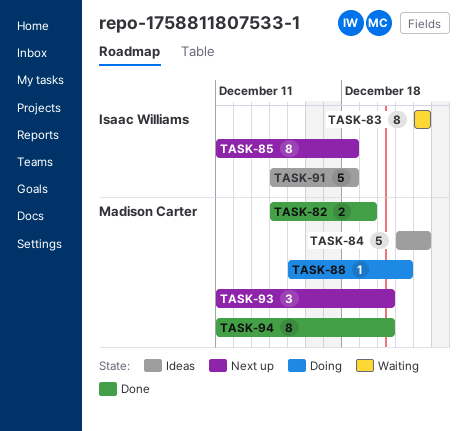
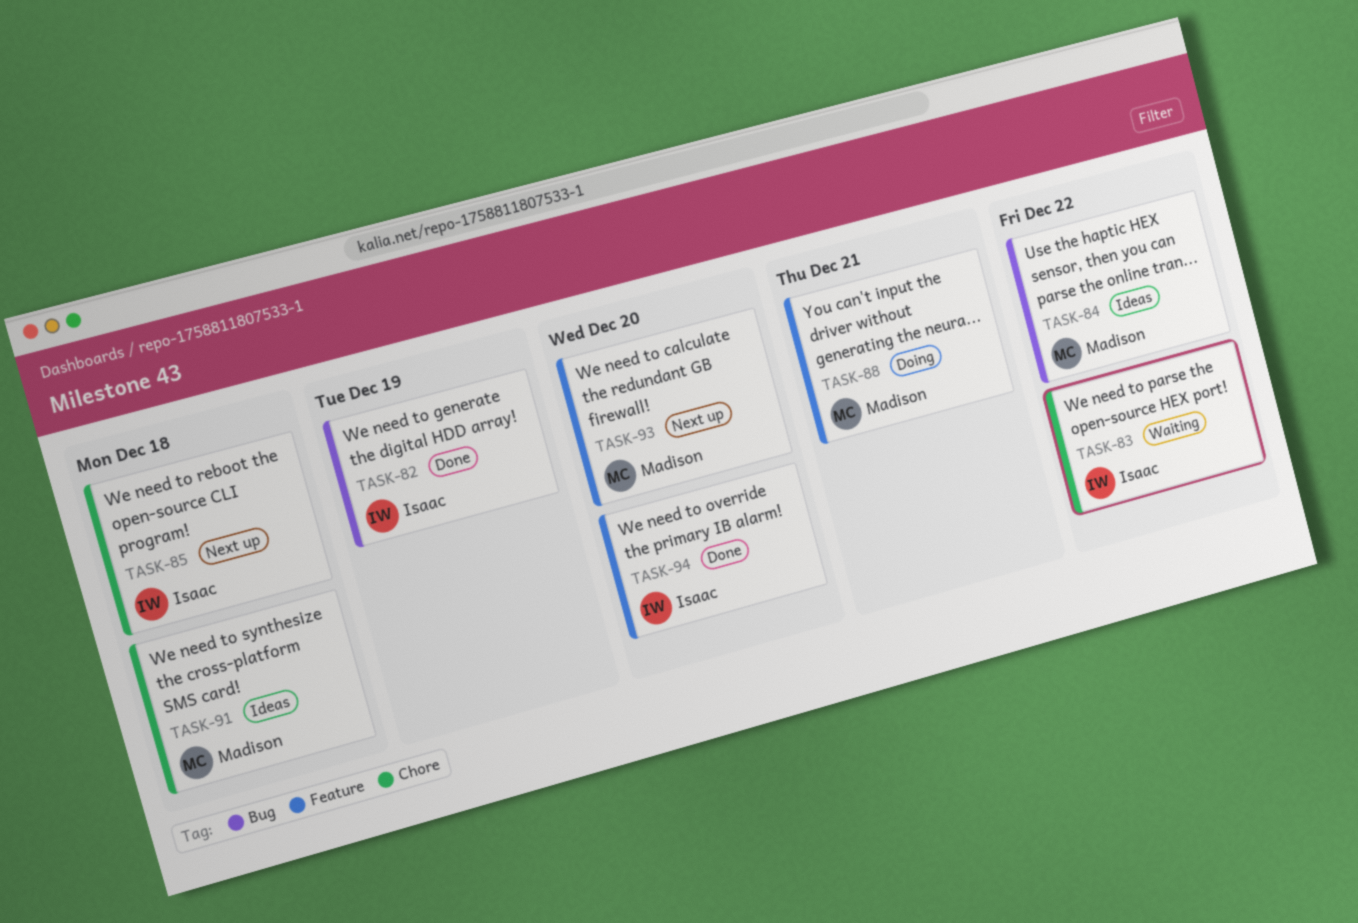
TASK-82, owner: Madison Carter -> Isaac Williams
TASK-91, owner: Isaac Williams -> Madison Carter
TASK-94, owner: Madison Carter -> Isaac Williams

